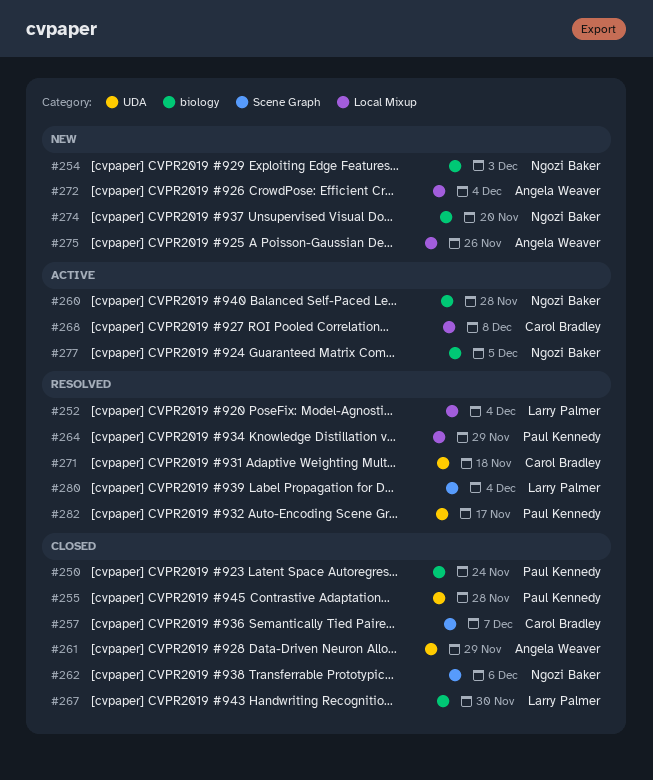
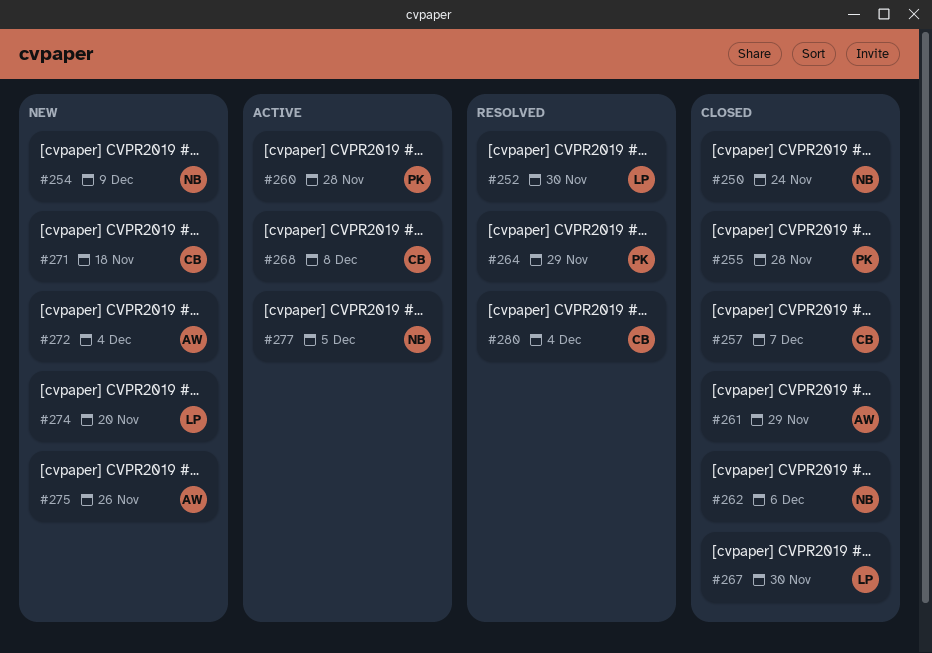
#250, owner: Paul Kennedy -> Ngozi Baker
#252, due: Dec 4 -> Nov 30
#254, due: Dec 3 -> Dec 9
#260, owner: Ngozi Baker -> Paul Kennedy
#271, status: Resolved -> New
#274, owner: Ngozi Baker -> Larry Palmer
#280, owner: Larry Palmer -> Carol Bradley
#282: present -> none

